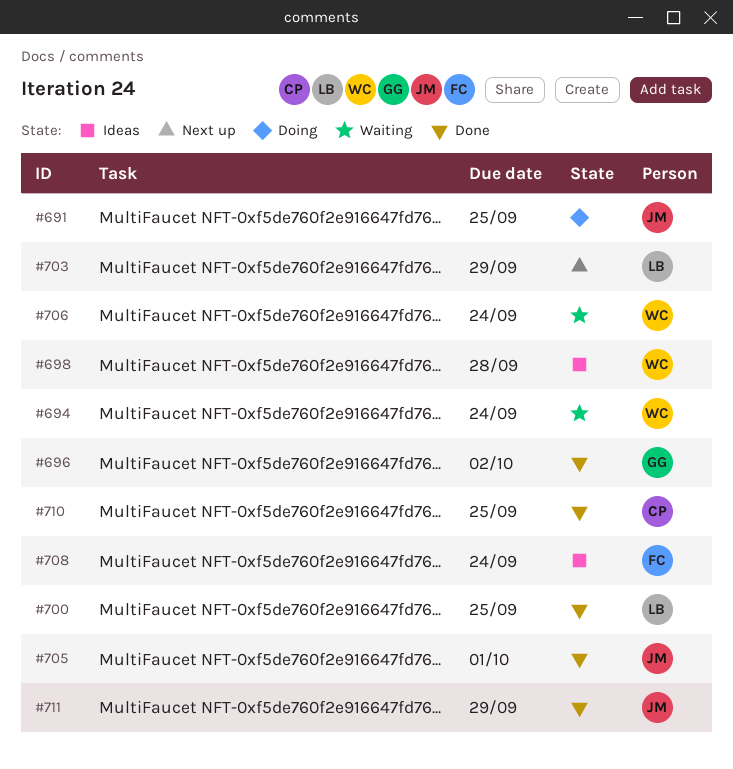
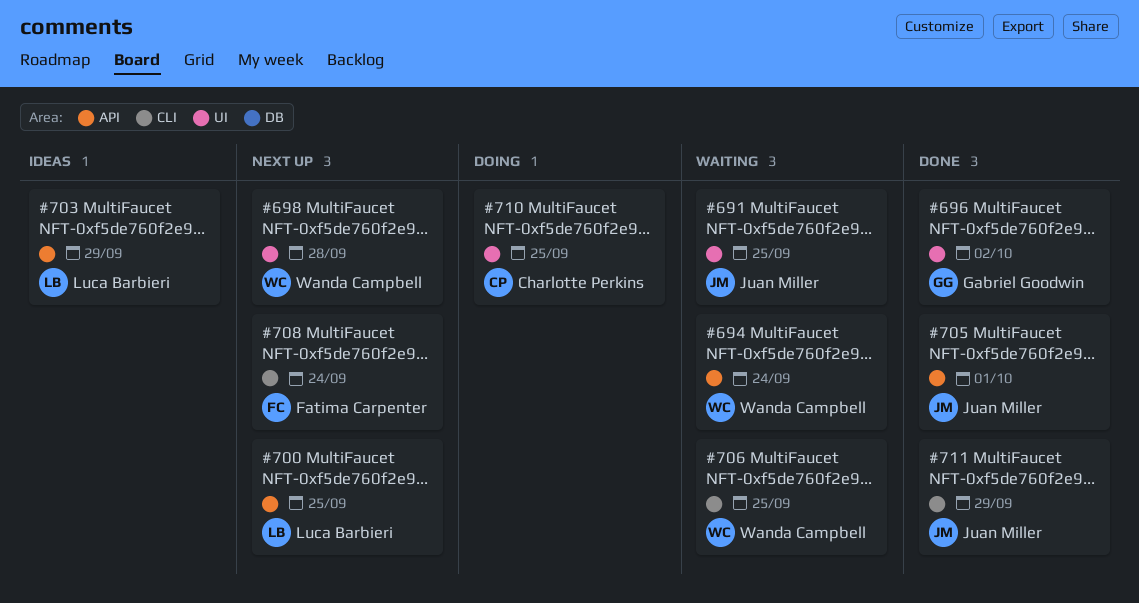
#691, status: Doing -> Waiting
#698, status: Ideas -> Next up
#700, status: Done -> Next up
#703, status: Next up -> Ideas
#706, due: Sep 24 -> Sep 25
#708, status: Ideas -> Next up
#710, status: Done -> Doing

